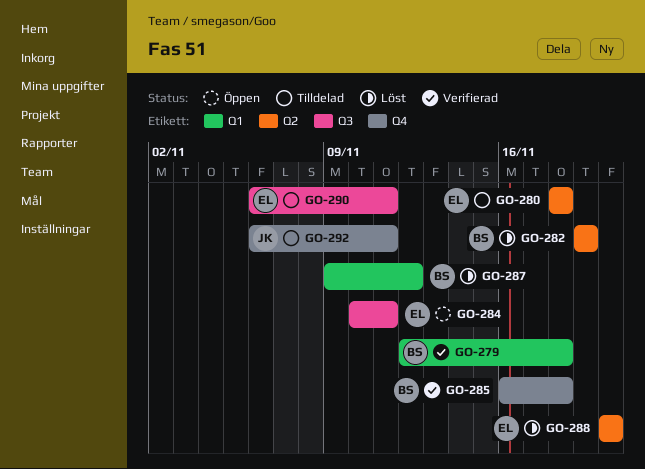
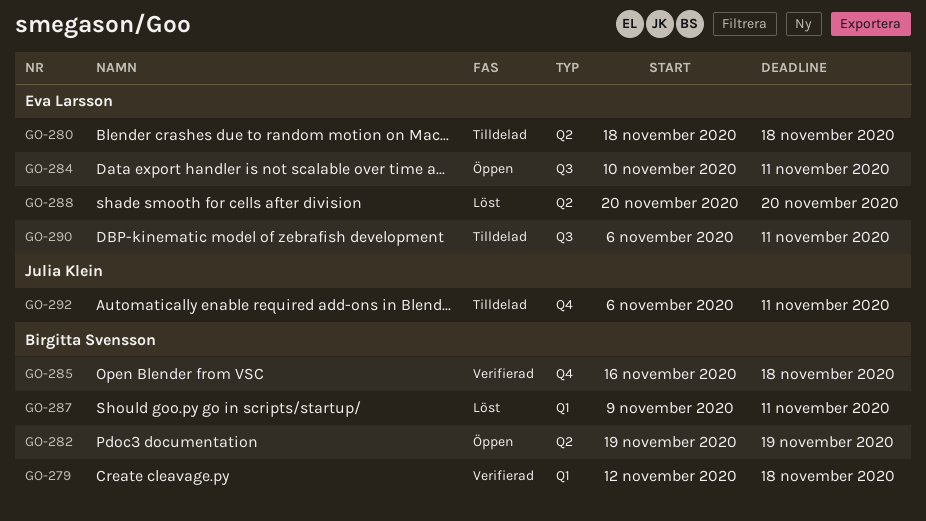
GO-282, status: Löst -> Öppen
GO-287, due: Nov 12 -> Nov 11

